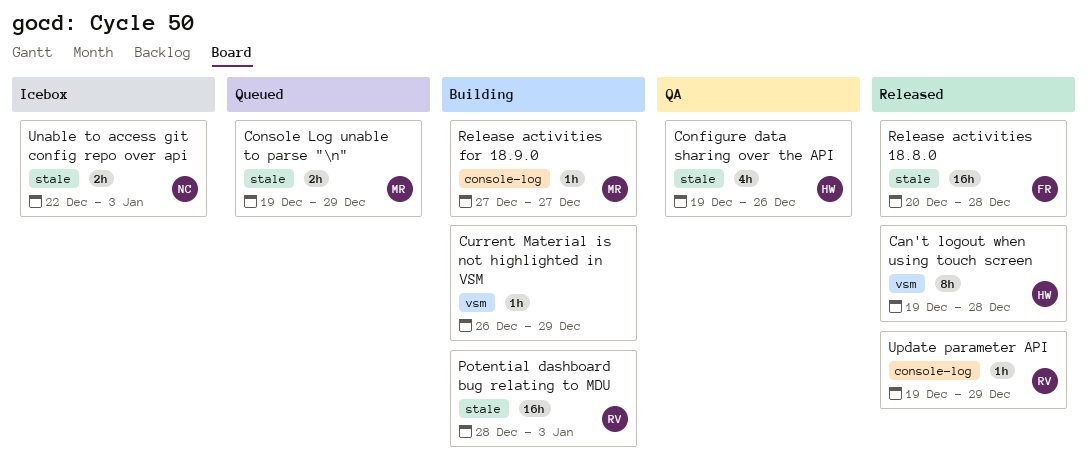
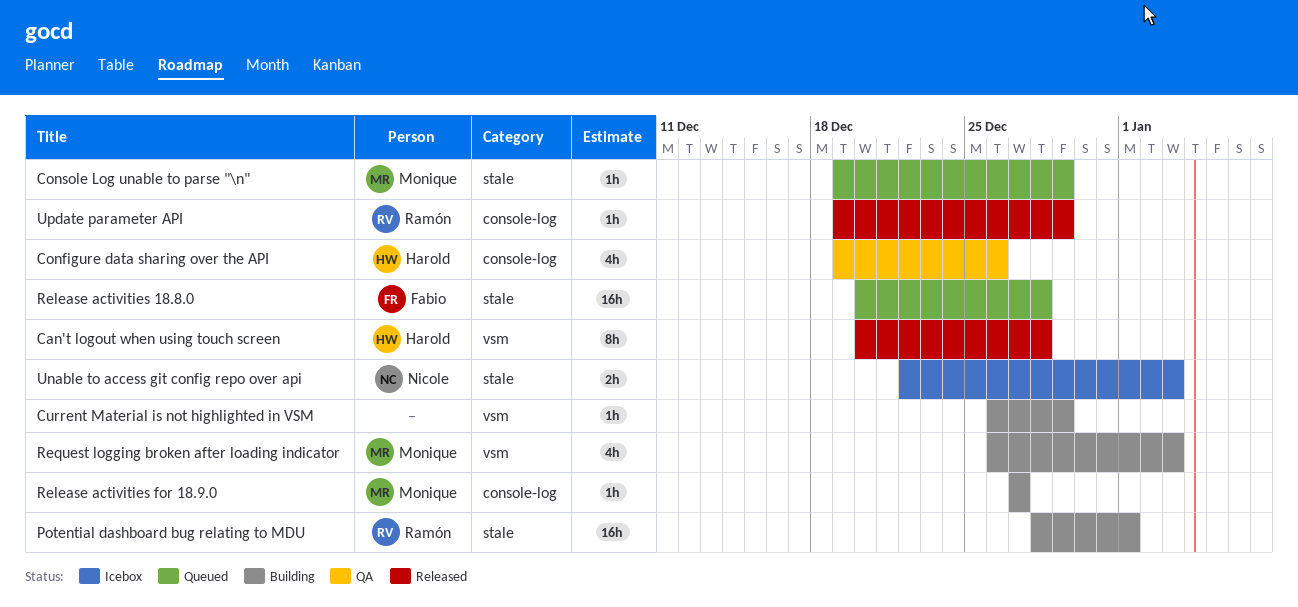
Can't logout when using touch screen, start: Dec 19 -> Dec 20
Configure data sharing over the API, label: stale -> console-log
Console Log unable to parse "\n", estimate: 2h -> 1h
Potential dashboard bug relating to MDU, due: Jan 3 -> Jan 1
Release activities 18.8.0, status: Released -> Queued
Request logging broken after loading indicator: none -> present

